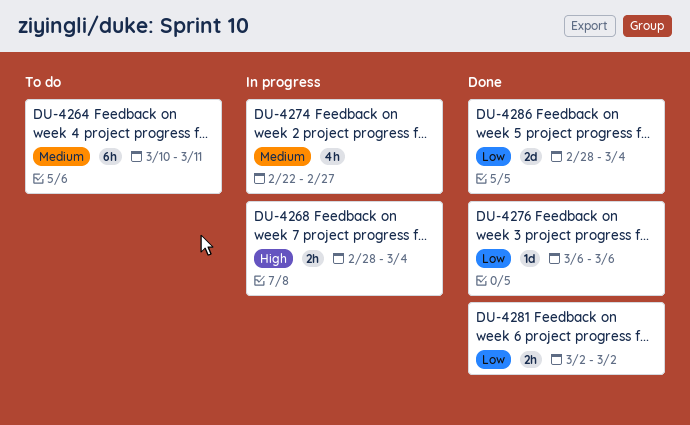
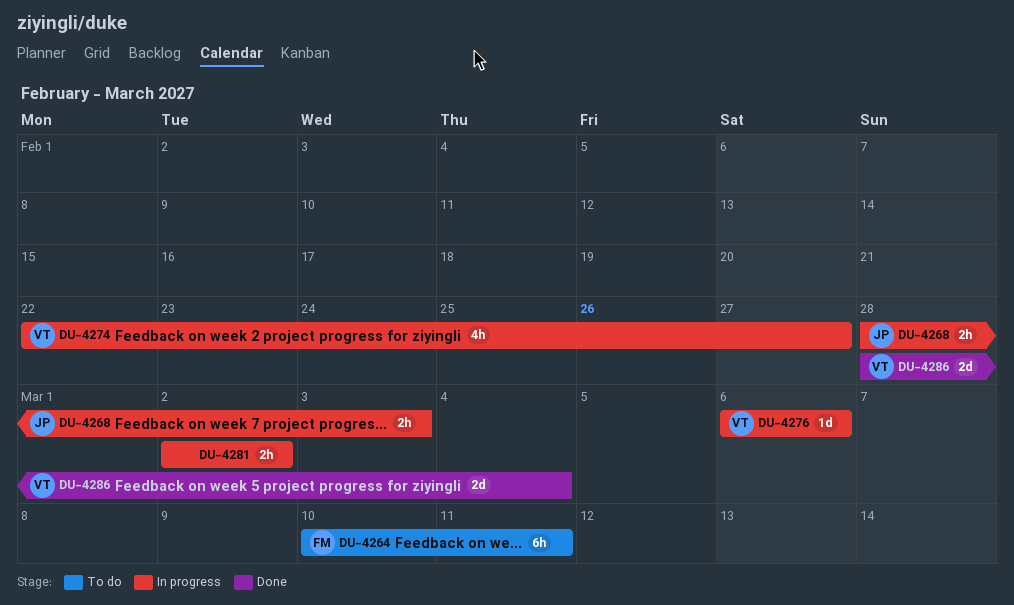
DU-4268, due: Mar 4 -> Mar 3
DU-4276, status: Done -> In progress
DU-4281, status: Done -> In progress

